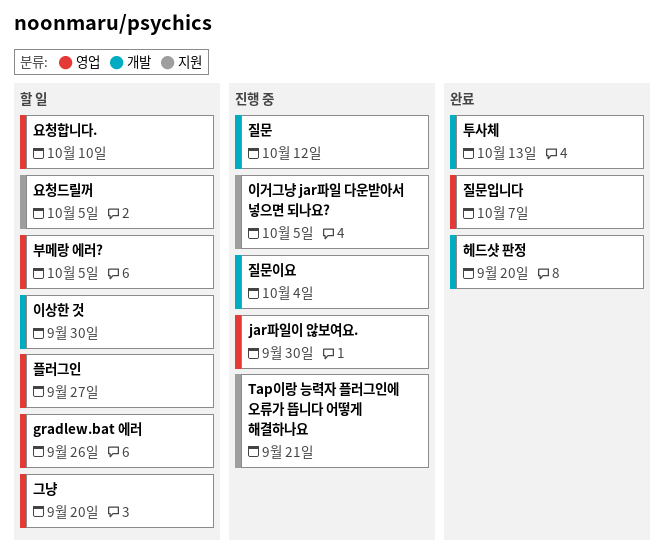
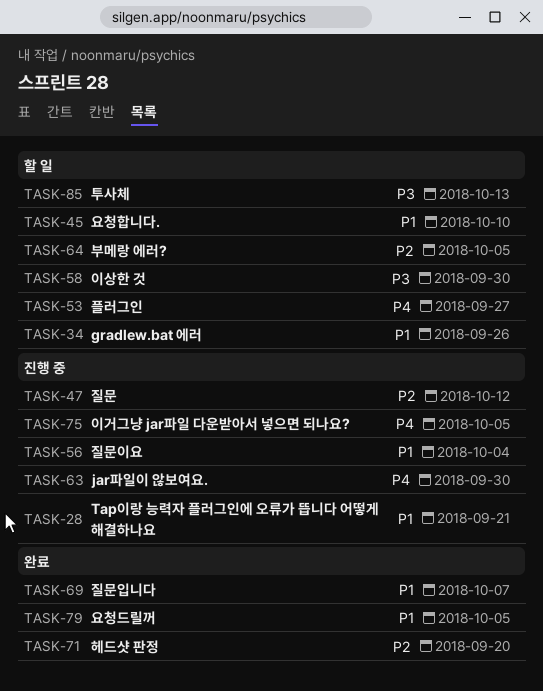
그냥: present -> none
요청드릴꺼, status: 할 일 -> 완료
투사체, status: 완료 -> 할 일

